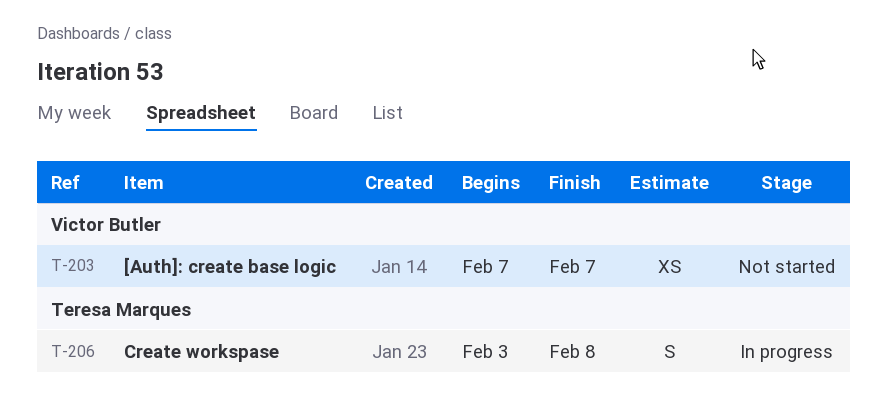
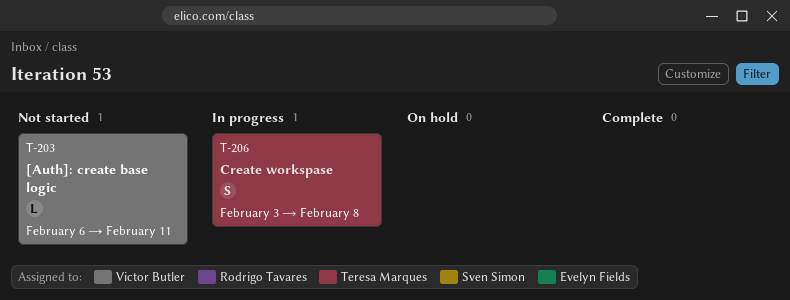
T-203, estimate: XS -> L
T-203, start: Feb 7 -> Feb 6
T-203, due: Feb 7 -> Feb 11

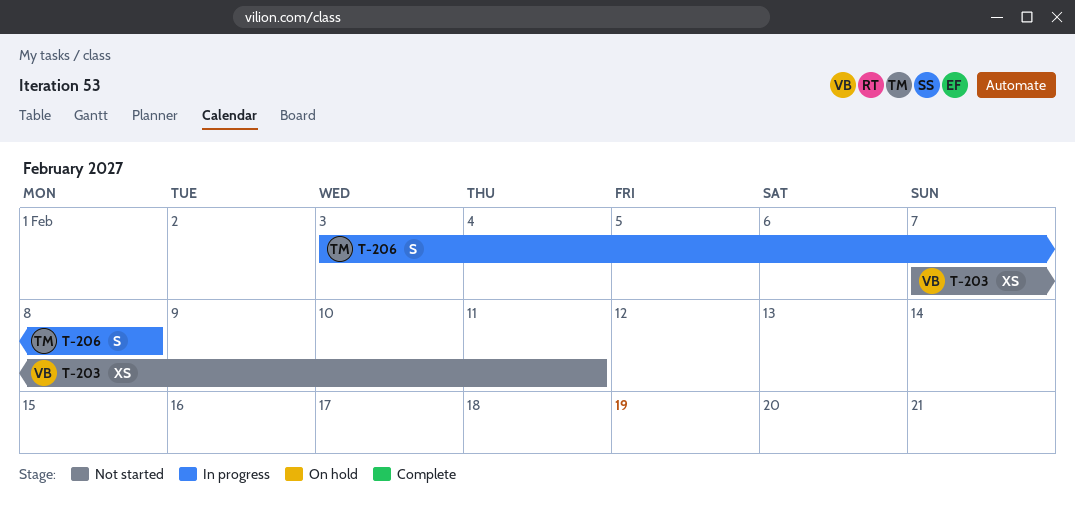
T-203, estimate: L -> XS
T-203, start: Feb 6 -> Feb 7

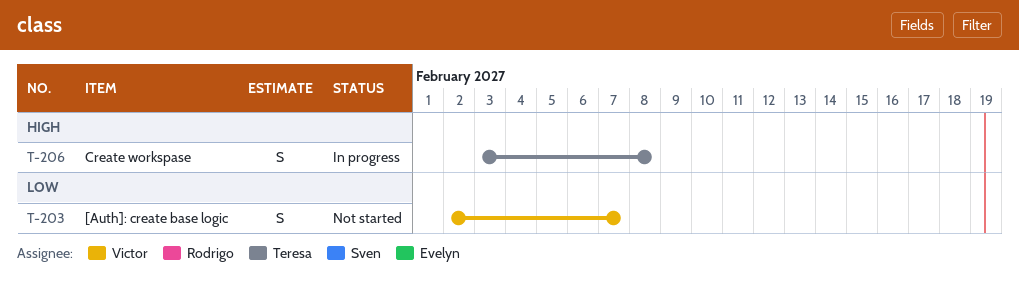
T-203, estimate: XS -> S
T-203, start: Feb 7 -> Feb 2
T-203, due: Feb 11 -> Feb 7

